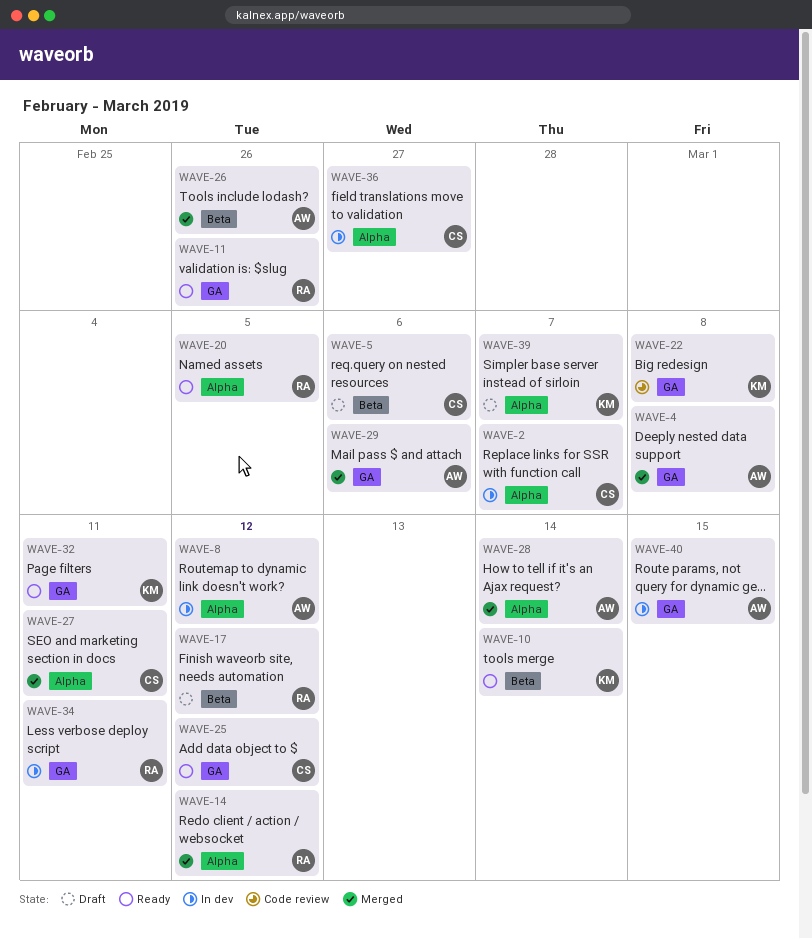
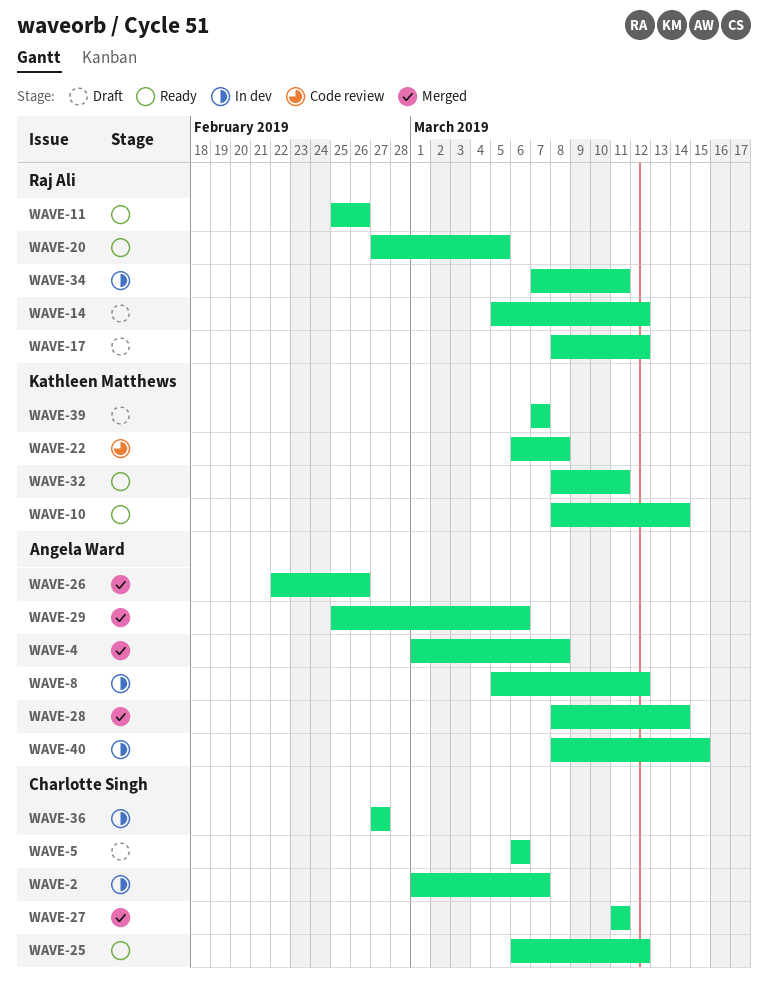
WAVE-14, status: Merged -> Draft

